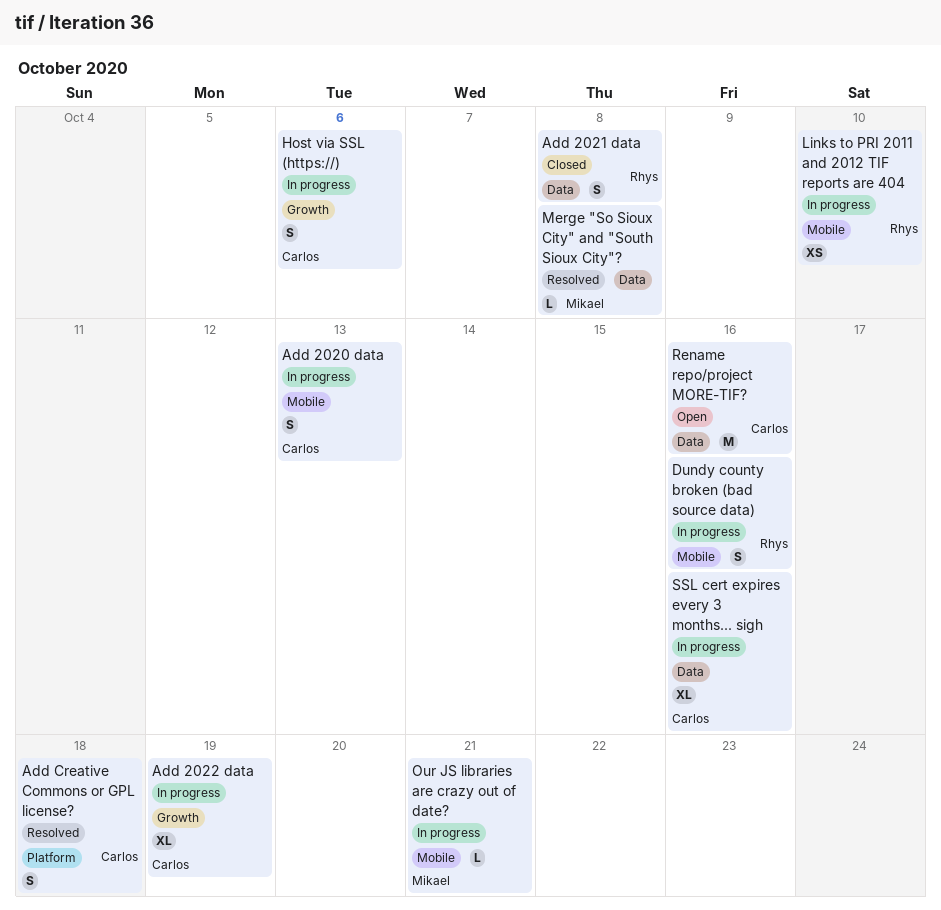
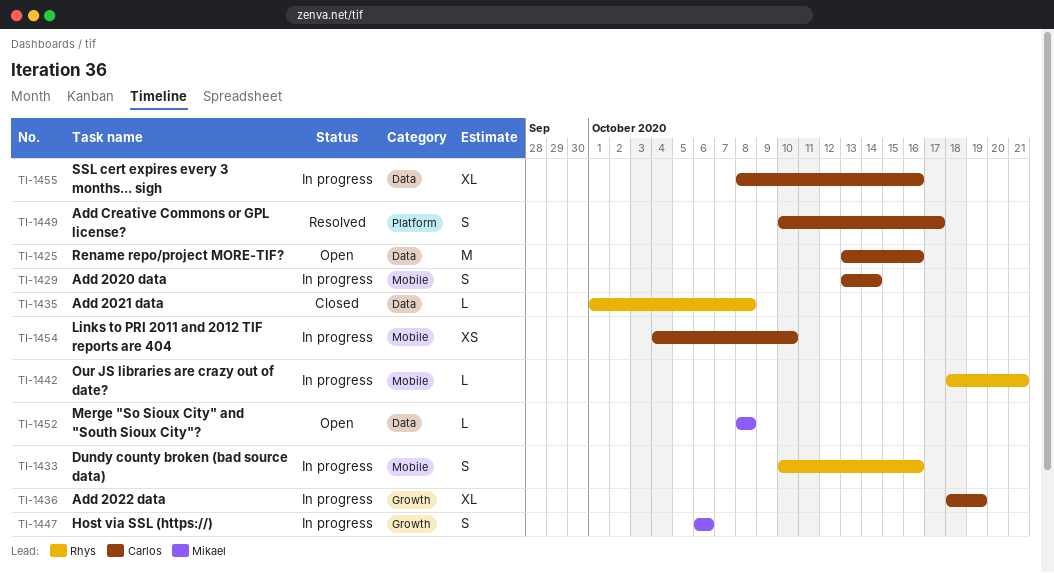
Add 2020 data, due: Oct 13 -> Oct 14
Add 2021 data, estimate: S -> L
Add Creative Commons or GPL license?, due: Oct 18 -> Oct 17
Host via SSL (https://), owner: Carlos -> Mikael
Links to PRI 2011 and 2012 TIF reports are 404, owner: Rhys -> Carlos
Merge "So Sioux City" and "South Sioux City"?, status: Resolved -> Open
Our JS libraries are crazy out of date?, owner: Mikael -> Rhys

